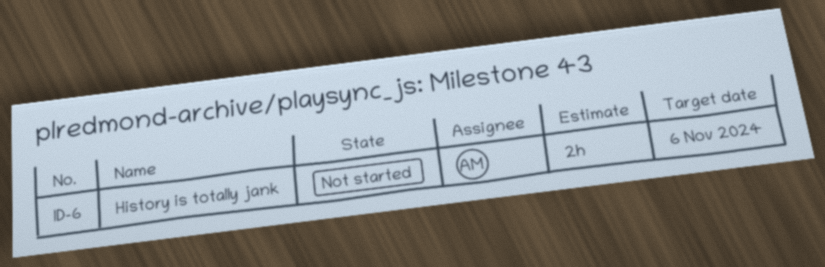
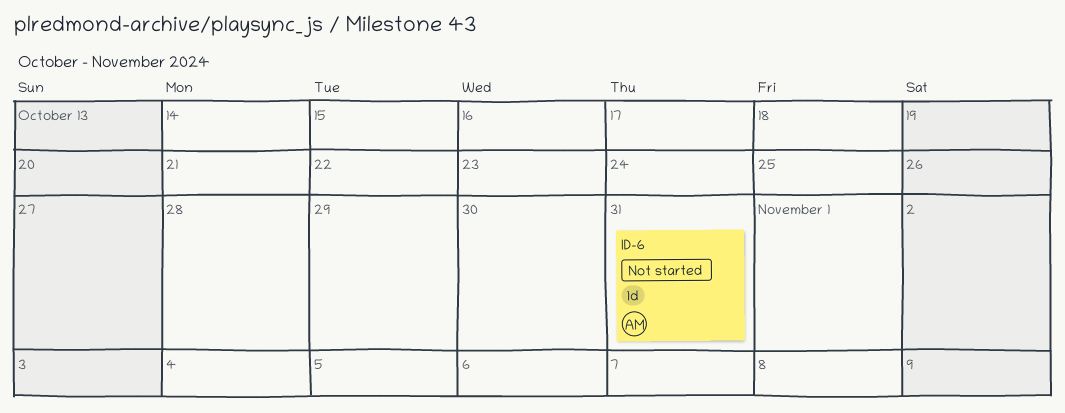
ID-6, estimate: 2h -> 1d
ID-6, due: Nov 6 -> Oct 31

